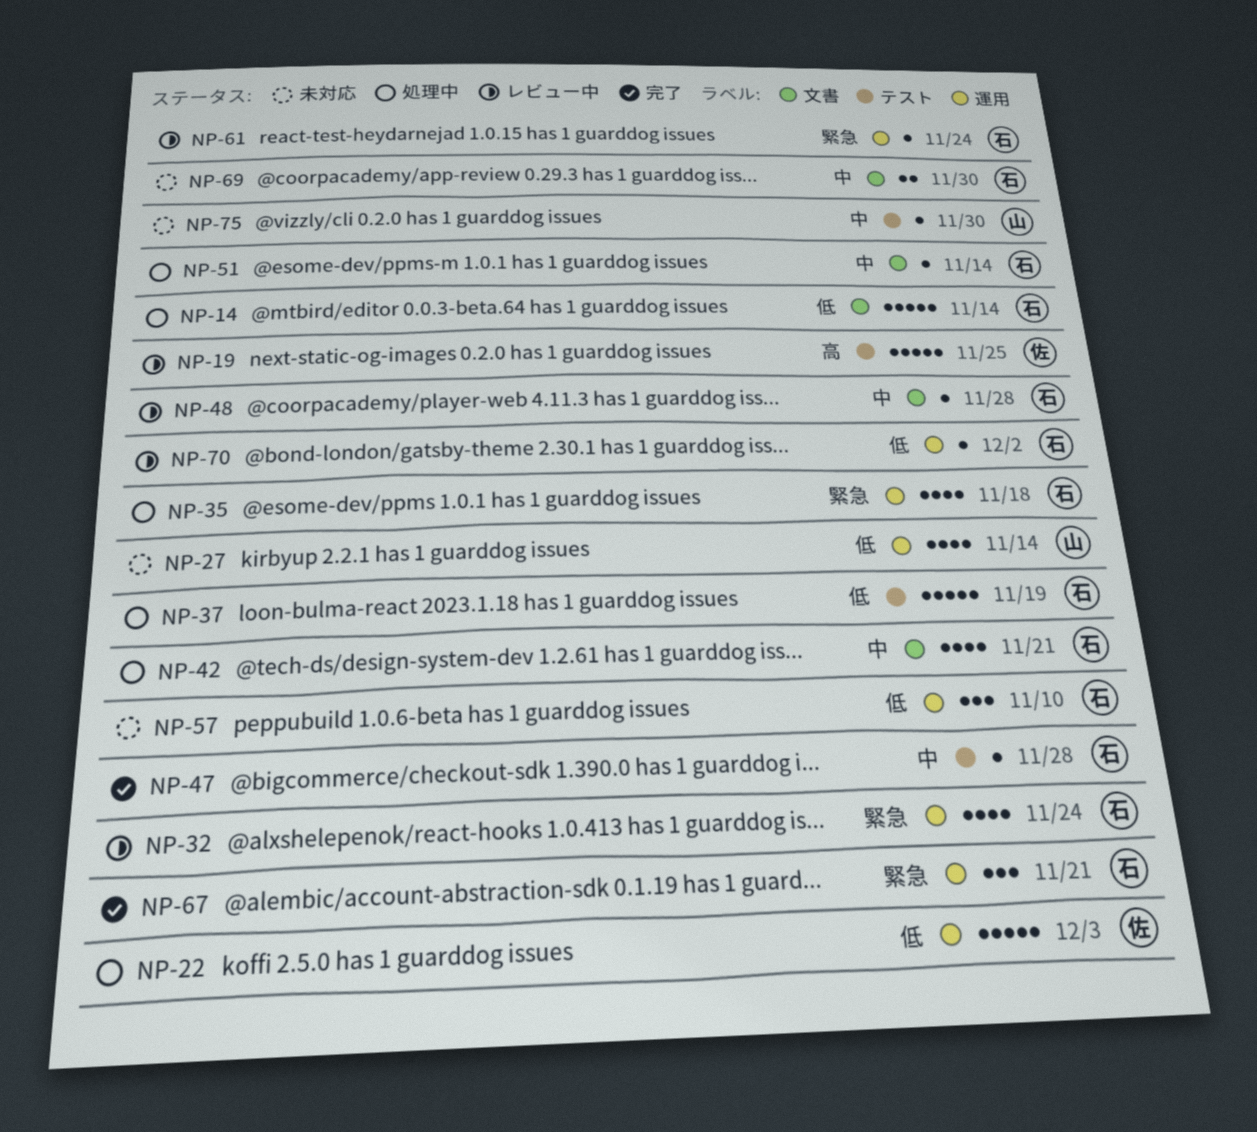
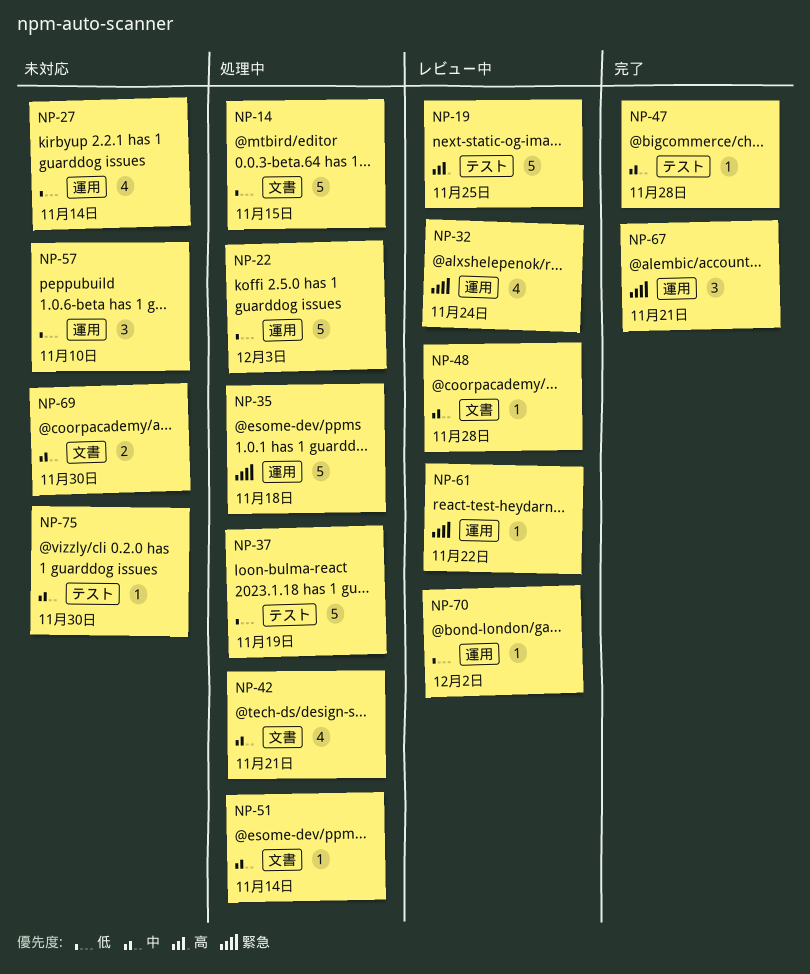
NP-14, due: Nov 14 -> Nov 15
NP-35, estimate: 4 -> 5
NP-61, due: Nov 24 -> Nov 22

